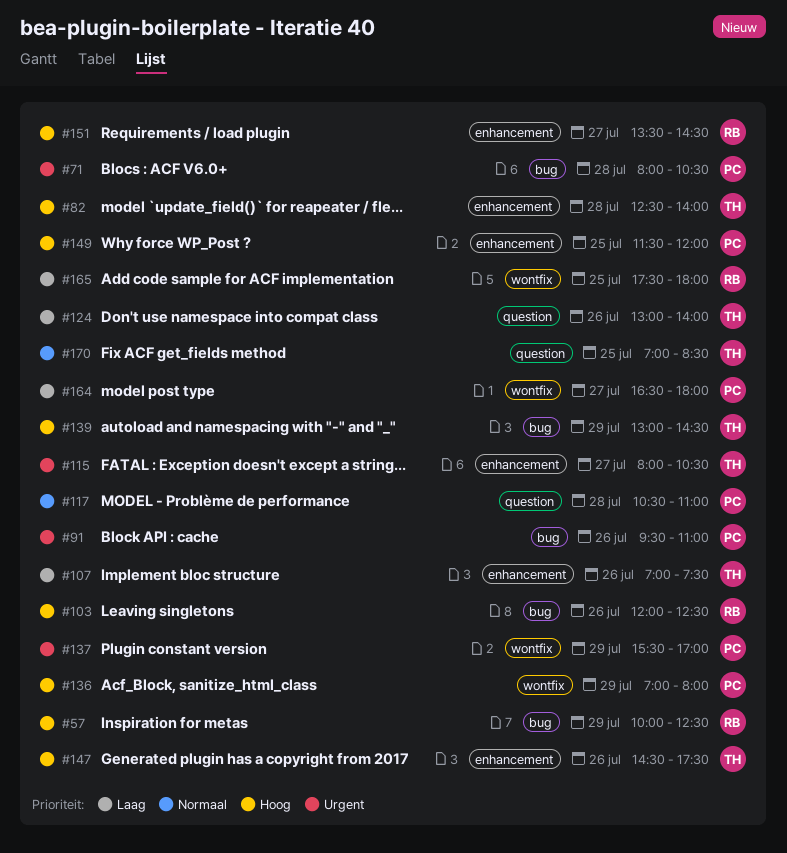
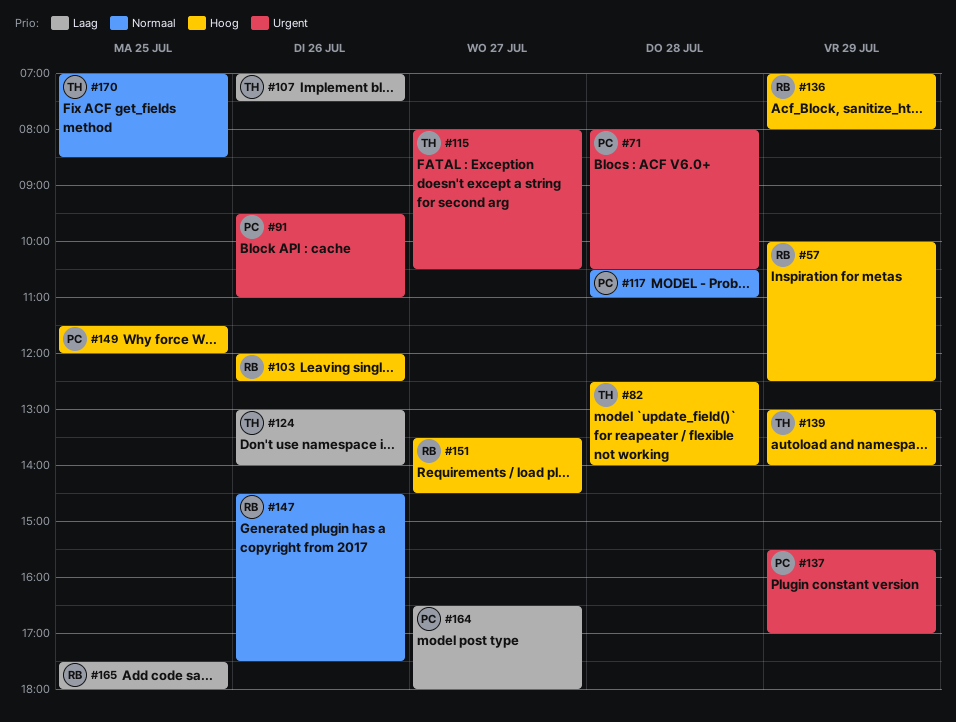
#136, owner: PC -> RB
#139, ends: 14:30 -> 14:00
#147, owner: TH -> RB
#147, priority: Hoog -> Normaal

